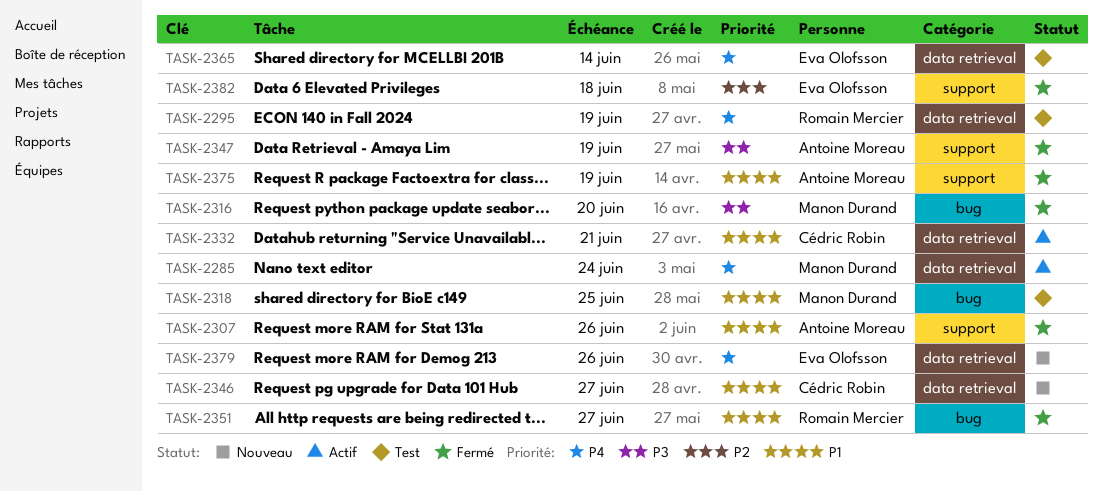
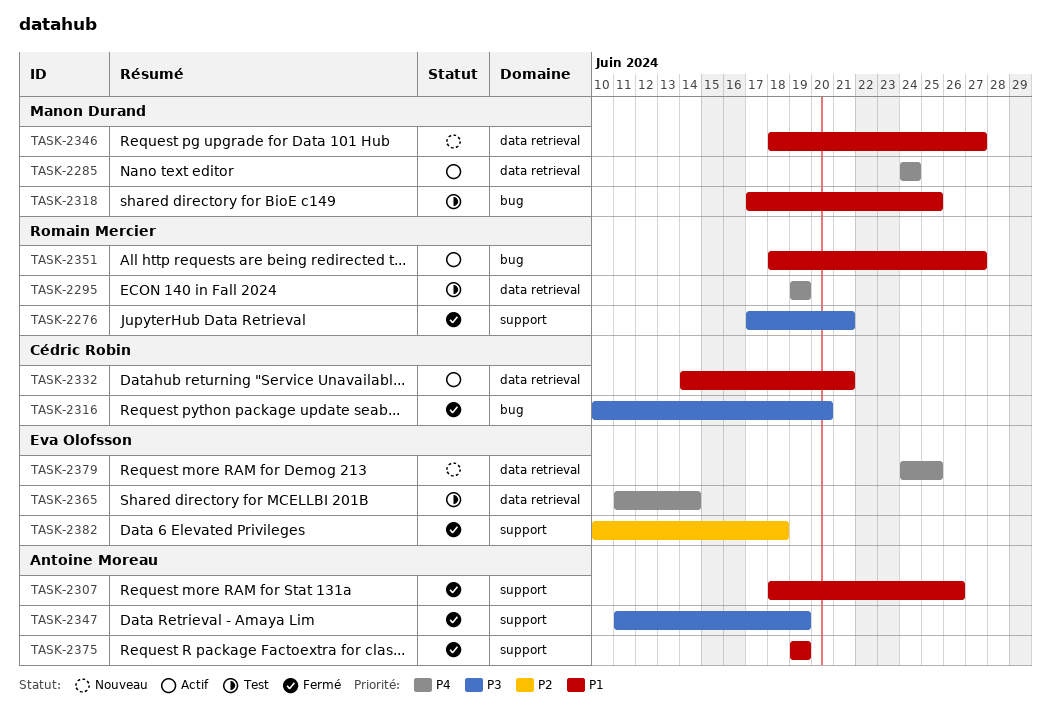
TASK-2276: none -> present
TASK-2316, owner: Manon Durand -> Cédric Robin
TASK-2346, owner: Cédric Robin -> Manon Durand
TASK-2351, status: Fermé -> Actif
TASK-2379, due: Jun 26 -> Jun 25

